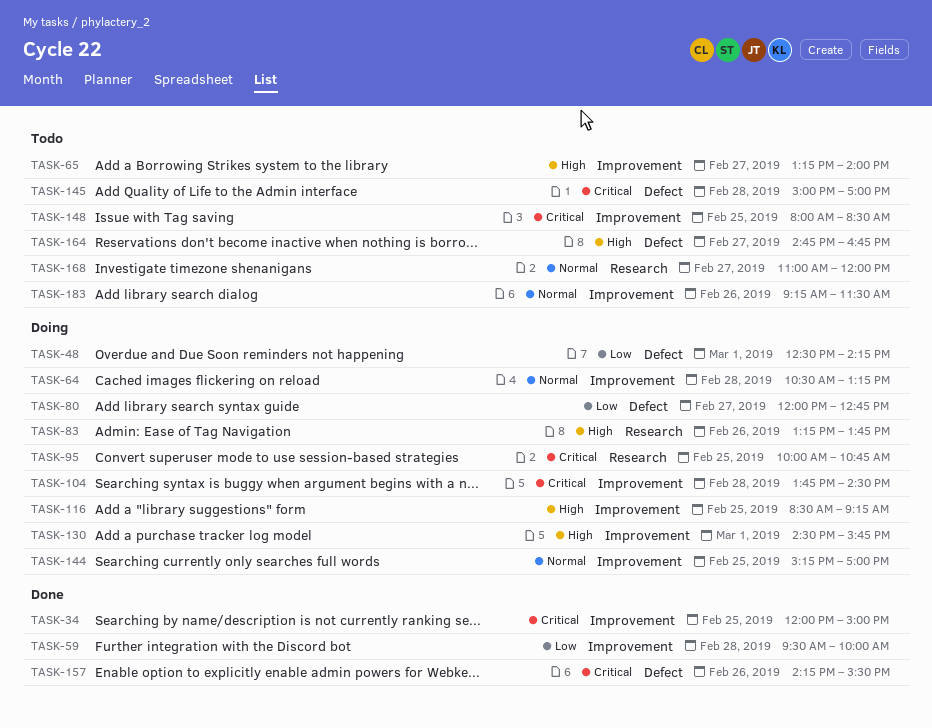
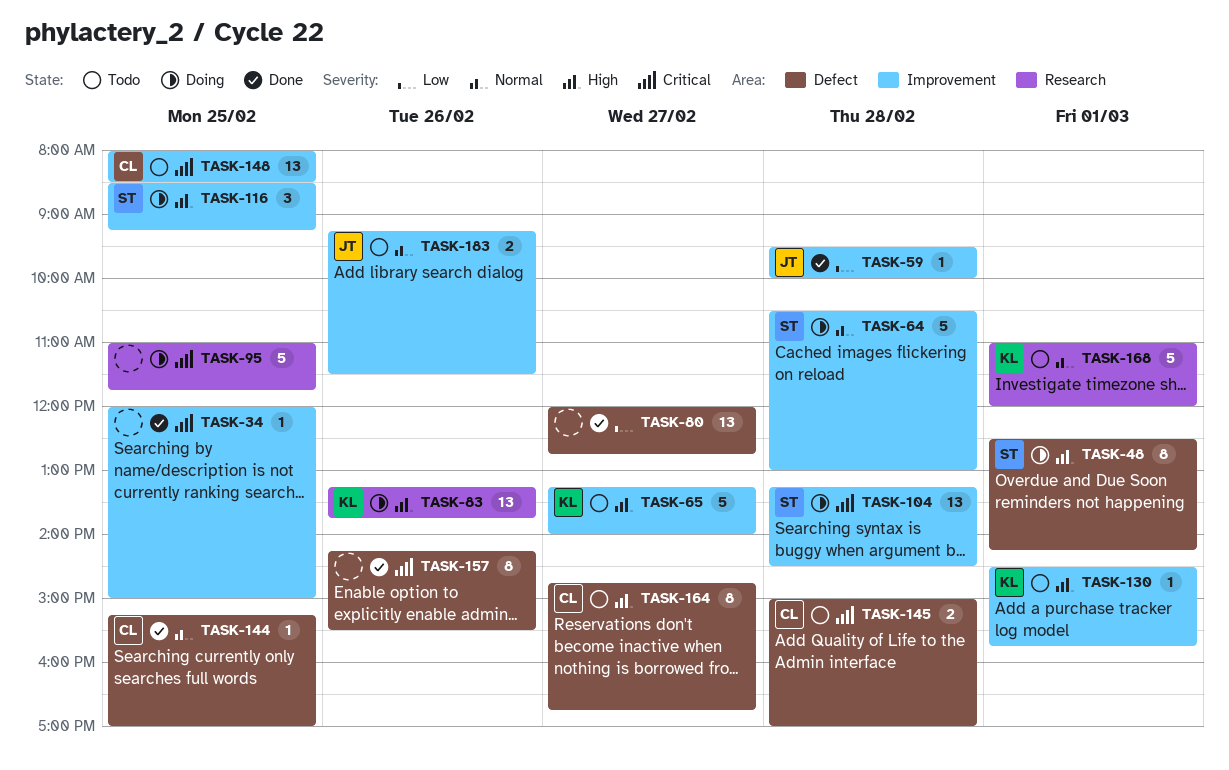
TASK-48, priority: Low -> High
TASK-64, ends: 13:15 -> 13:00
TASK-80, status: Doing -> Done
TASK-95, begins: 10:00 -> 11:00
TASK-95, ends: 10:45 -> 11:45
TASK-104, begins: 13:45 -> 13:15
TASK-130, status: Doing -> Todo
TASK-144, status: Doing -> Done
TASK-144, label: Improvement -> Defect
TASK-168, day: Feb 27 -> Mar 1

